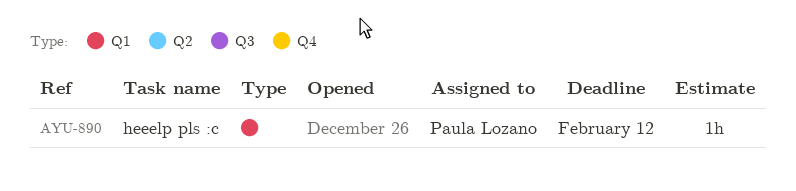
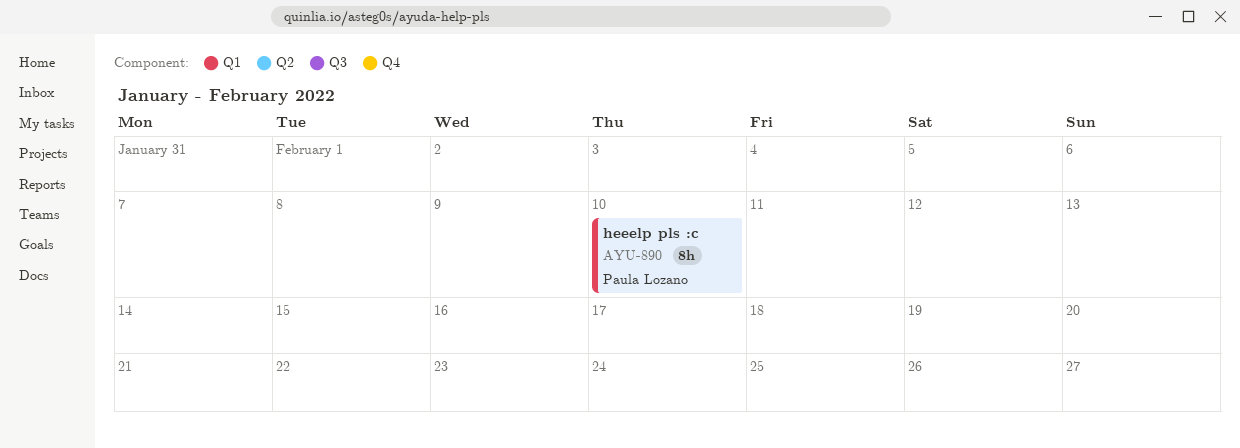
AYU-890, estimate: 1h -> 8h
AYU-890, due: Feb 12 -> Feb 10

